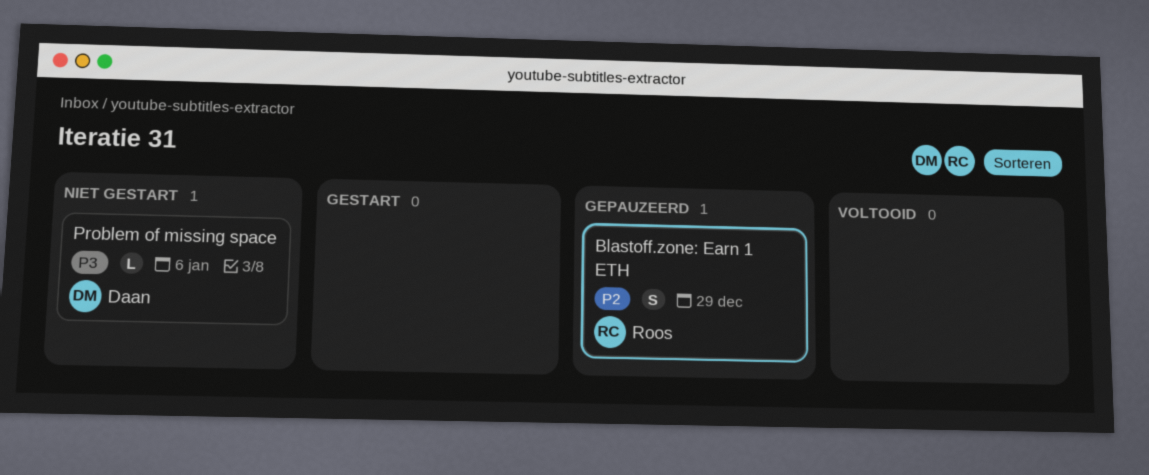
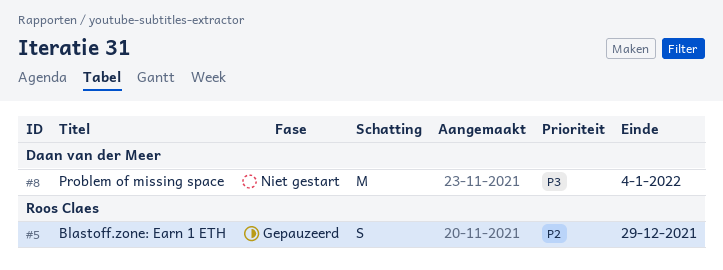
Problem of missing space, estimate: L -> M
Problem of missing space, due: Jan 6 -> Jan 4

